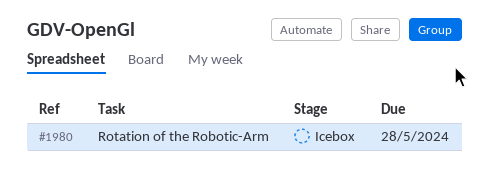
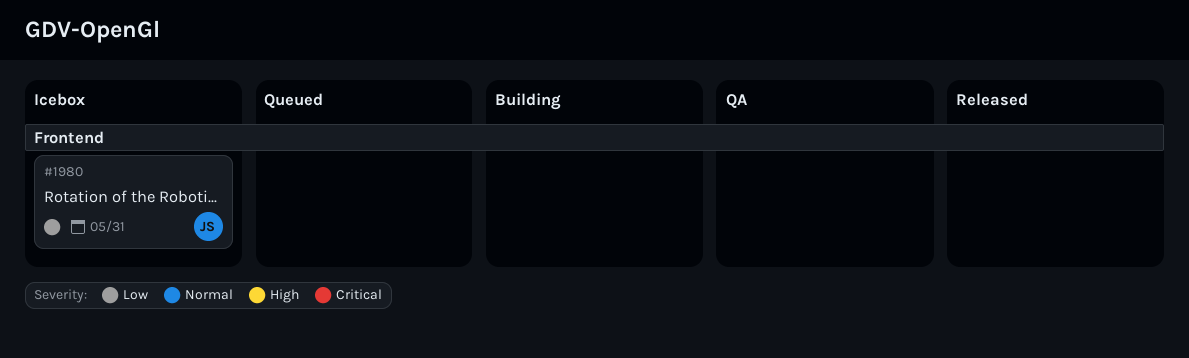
#1980, due: May 28 -> May 31

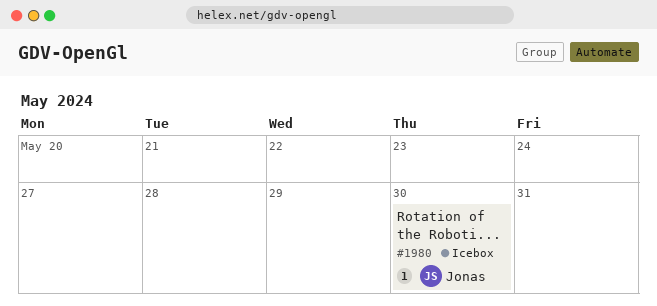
#1980, due: May 31 -> May 30

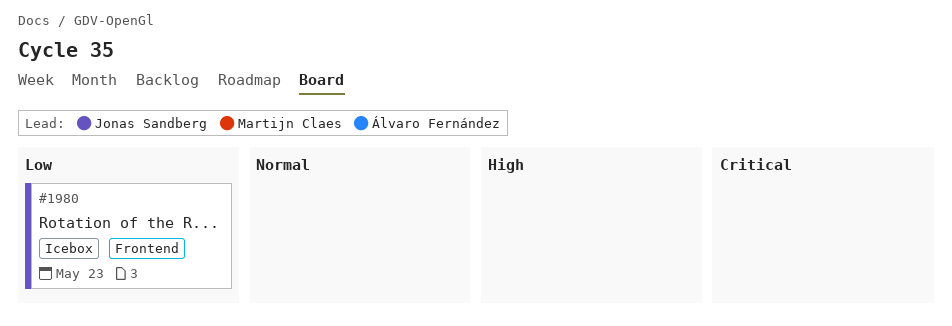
#1980, due: May 30 -> May 23

